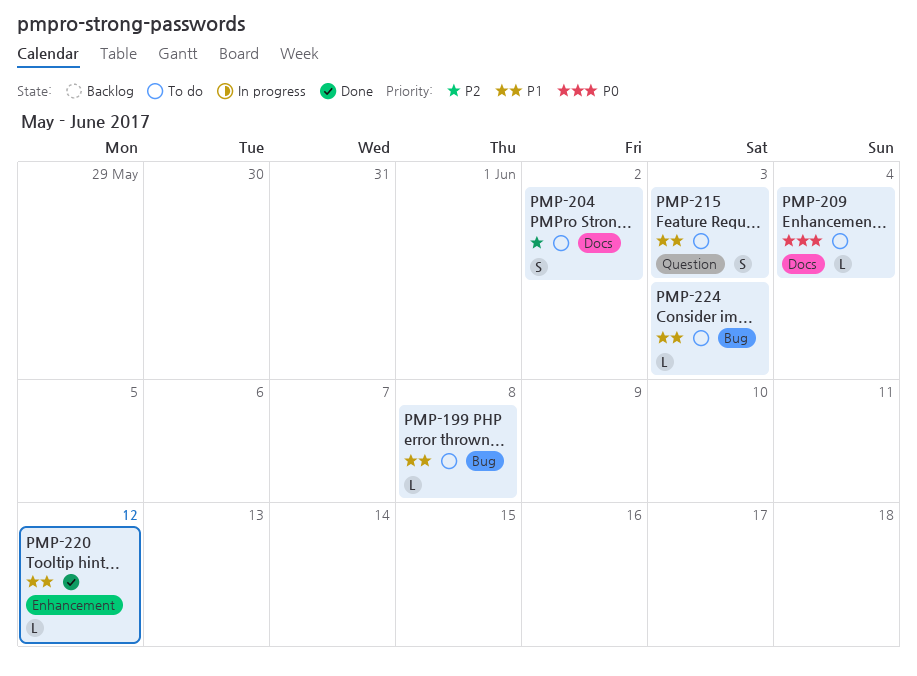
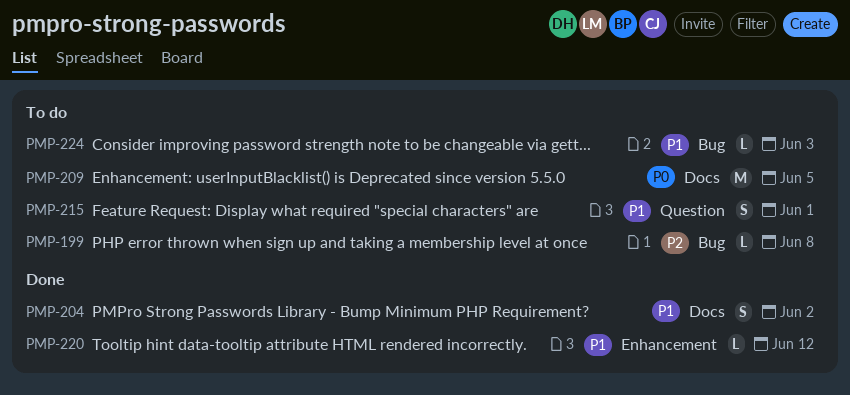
PMP-199, priority: P1 -> P2
PMP-204, status: To do -> Done
PMP-204, priority: P2 -> P1
PMP-209, estimate: L -> M
PMP-209, due: Jun 4 -> Jun 5
PMP-215, due: Jun 3 -> Jun 1

